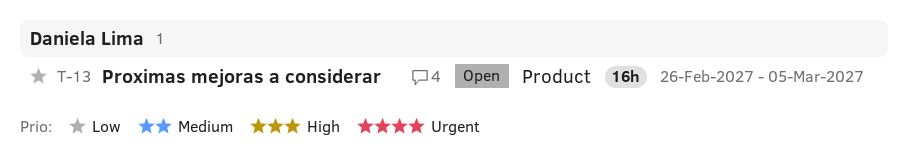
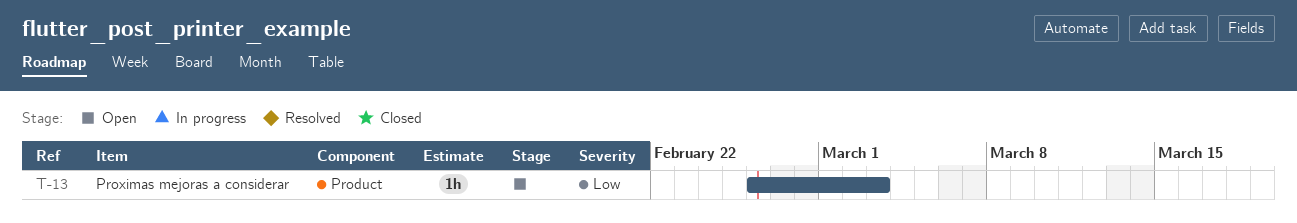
T-13, estimate: 16h -> 1h
T-13, due: Mar 5 -> Mar 3

